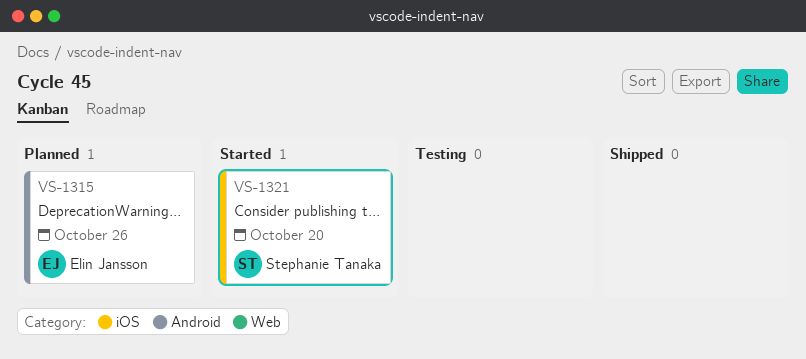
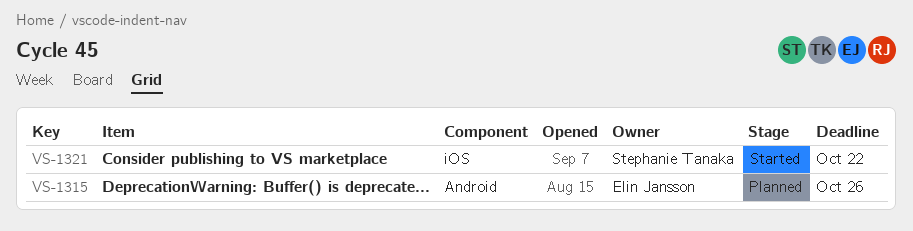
VS-1321, due: Oct 20 -> Oct 22

